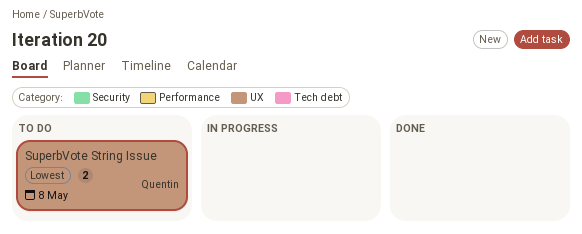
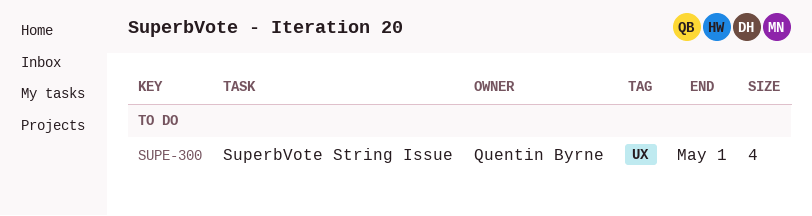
SuperbVote String Issue, estimate: 2 -> 4
SuperbVote String Issue, due: May 8 -> May 1

